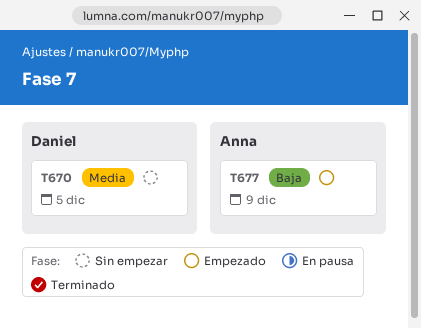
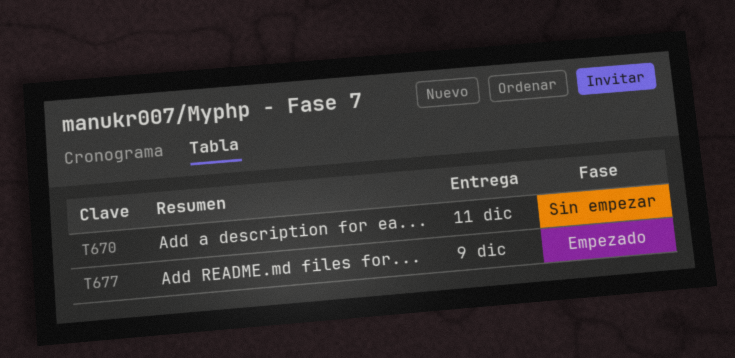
T670, due: Dec 5 -> Dec 11

